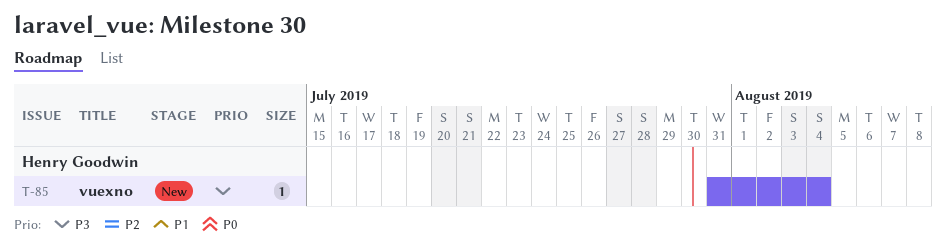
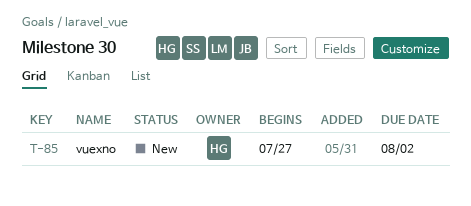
T-85, start: Jul 31 -> Jul 27
T-85, due: Aug 4 -> Aug 2

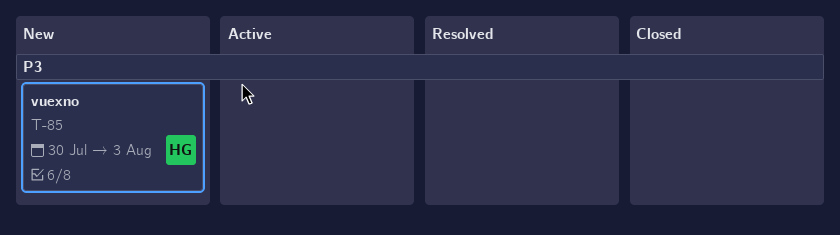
T-85, start: Jul 27 -> Jul 30
T-85, due: Aug 2 -> Aug 3

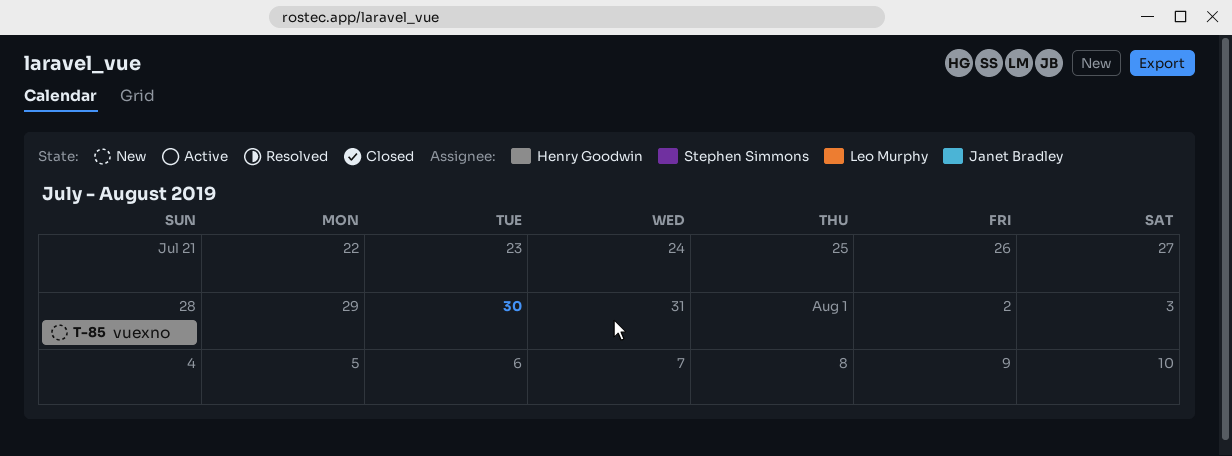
T-85, start: Jul 30 -> Jul 28
T-85, due: Aug 3 -> Jul 28

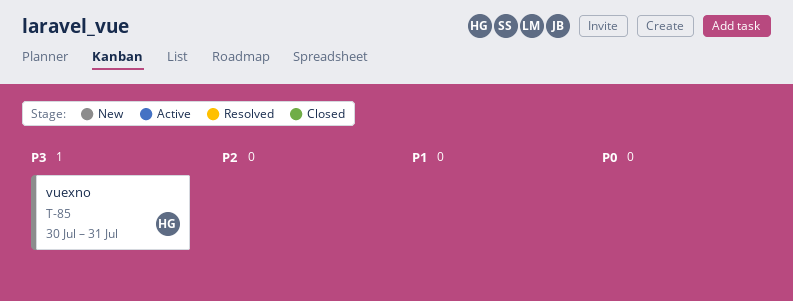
T-85, start: Jul 28 -> Jul 30
T-85, due: Jul 28 -> Jul 31

